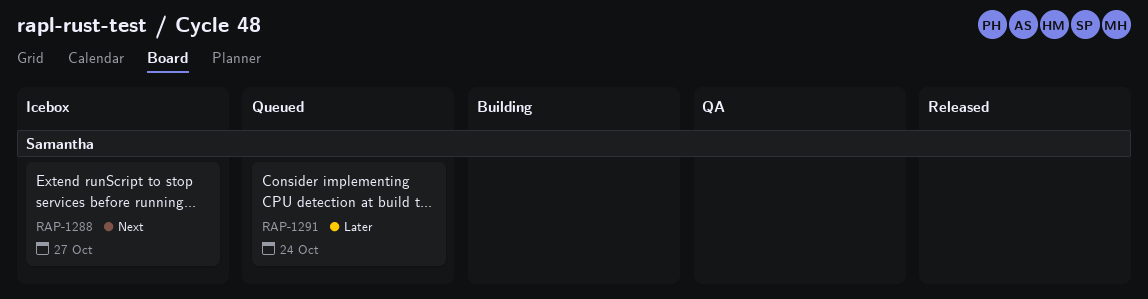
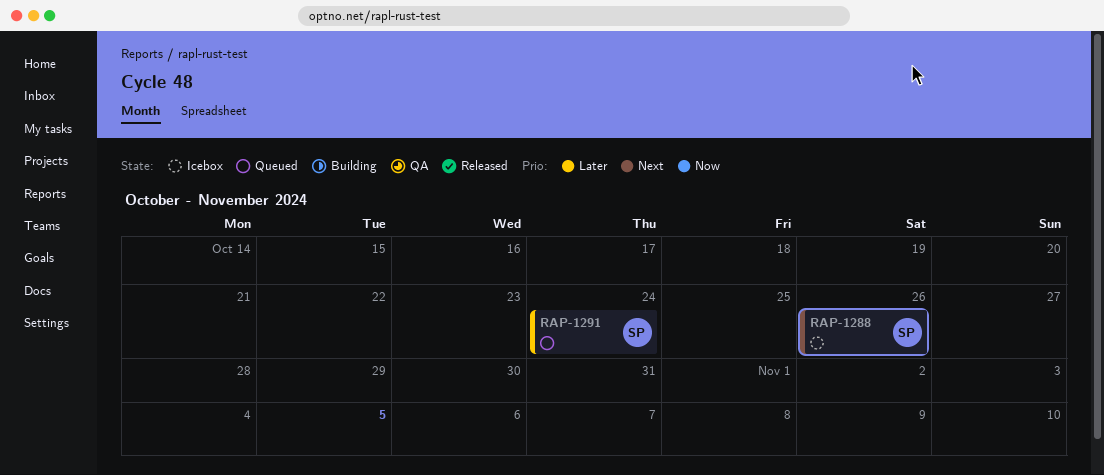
RAP-1288, due: Oct 27 -> Oct 26

